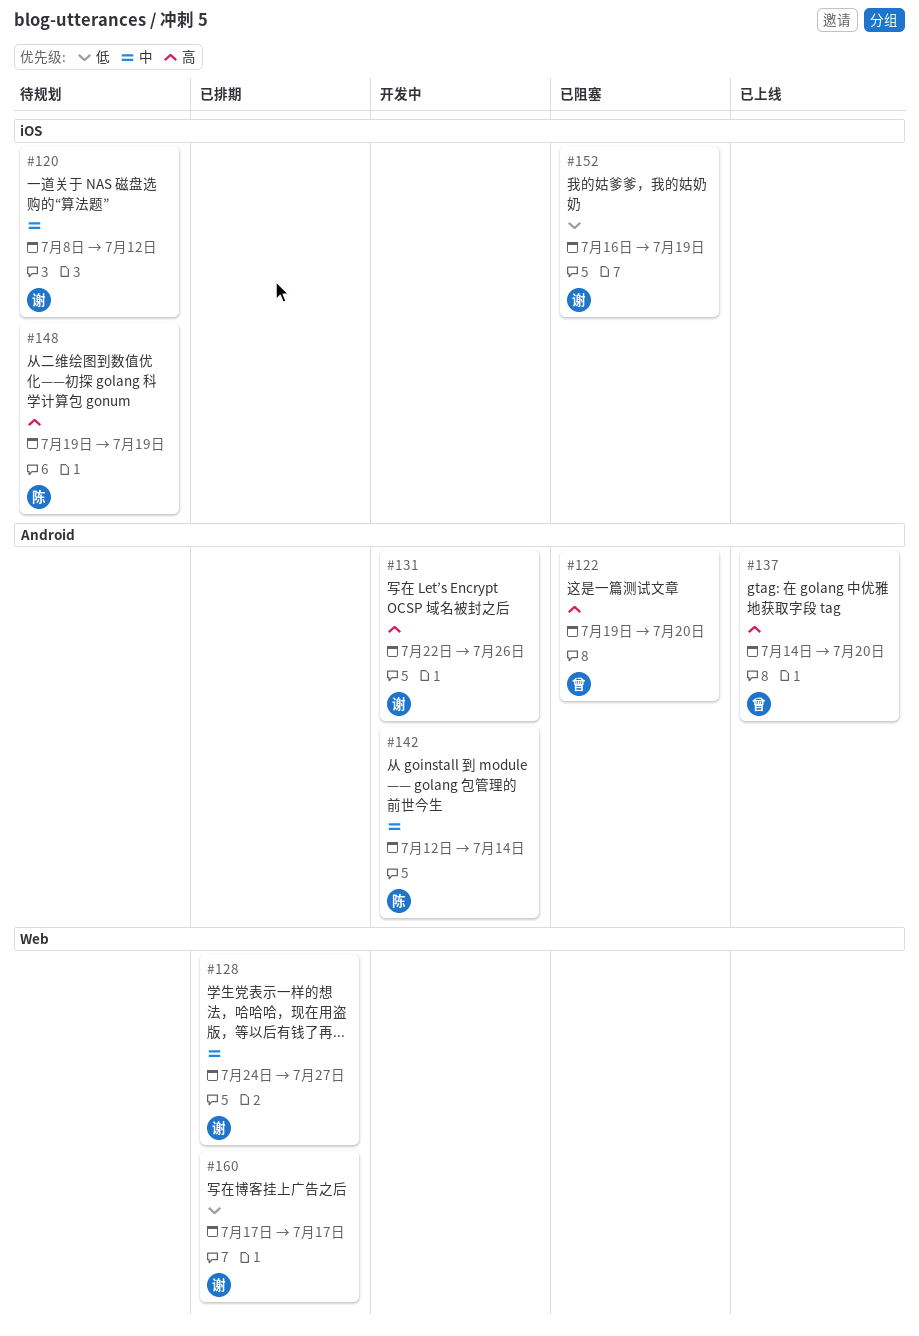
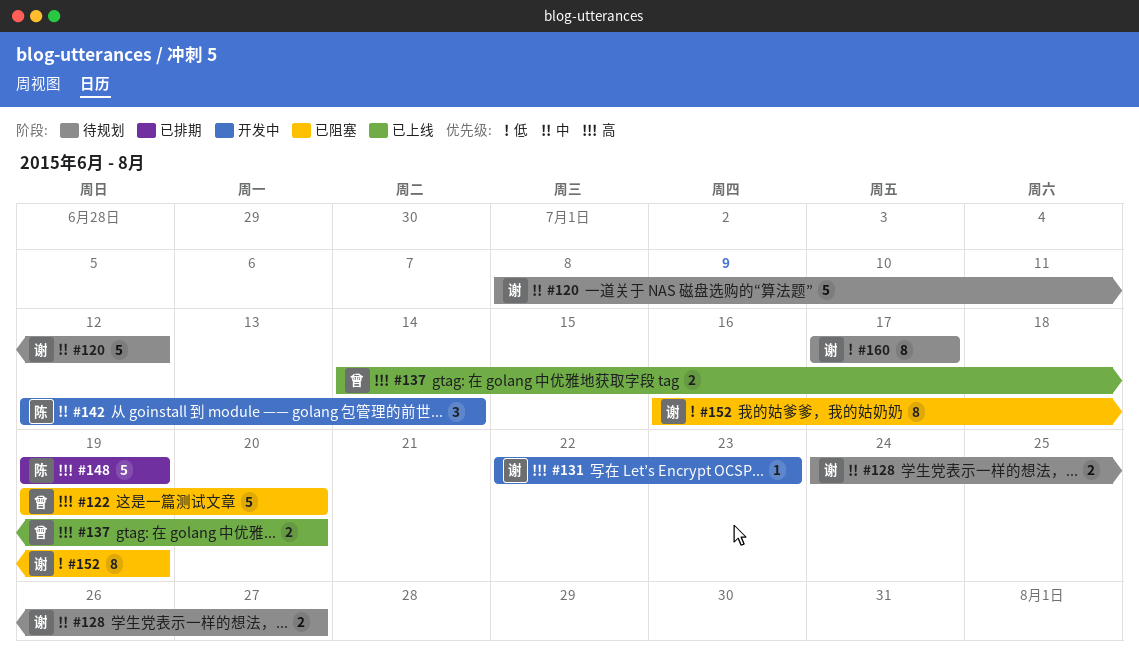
#128, status: 已排期 -> 待规划
#131, due: Jul 26 -> Jul 23
#148, status: 待规划 -> 已排期
#160, status: 已排期 -> 待规划

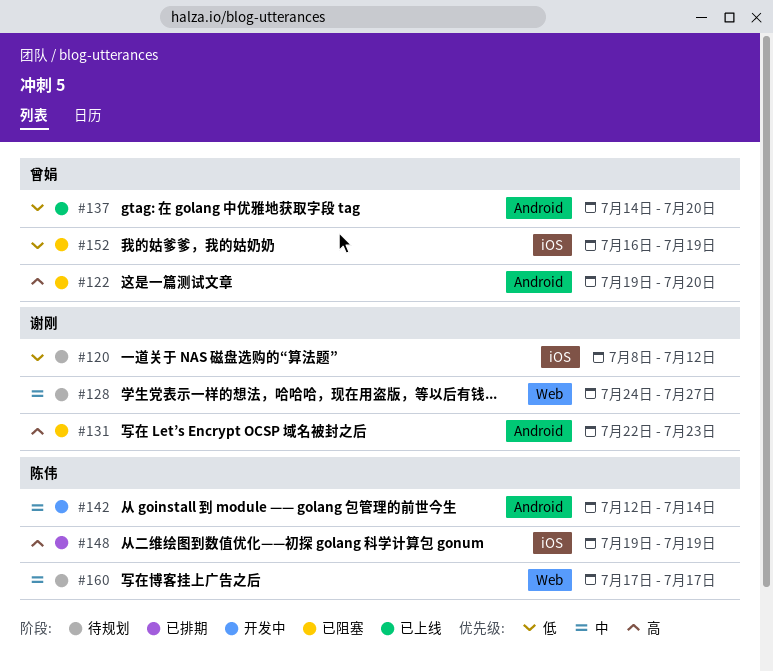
#120, priority: 中 -> 低
#131, status: 开发中 -> 已阻塞
#137, priority: 高 -> 低
#152, owner: 谢刚 -> 曾娟
#160, owner: 谢刚 -> 陈伟
#160, priority: 低 -> 中

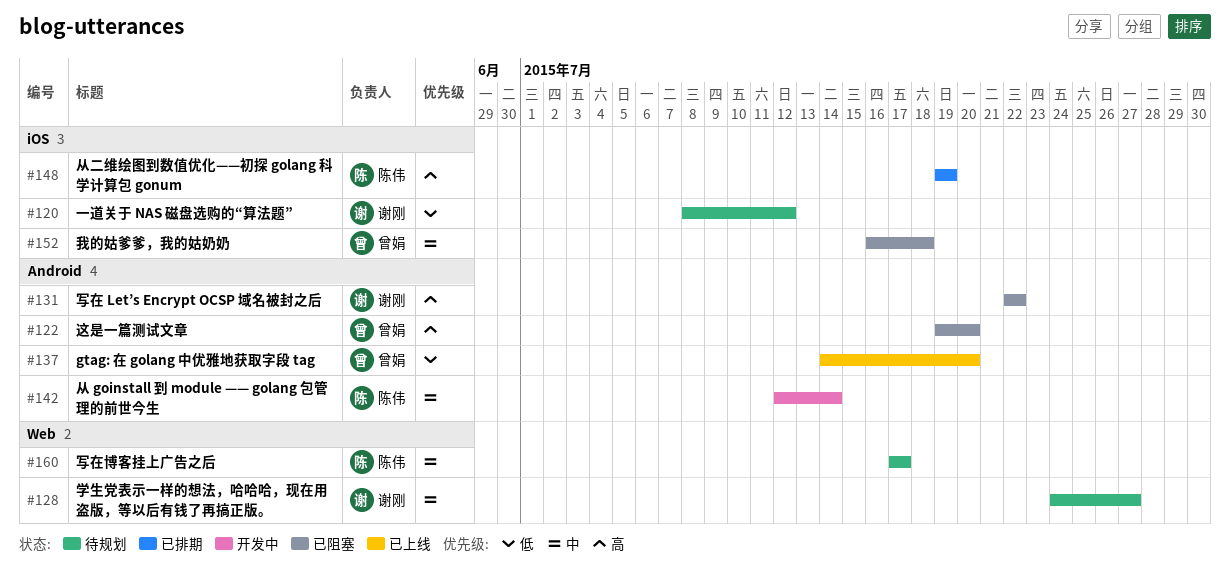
#131, due: Jul 23 -> Jul 22
#152, priority: 低 -> 中
#152, due: Jul 19 -> Jul 18

